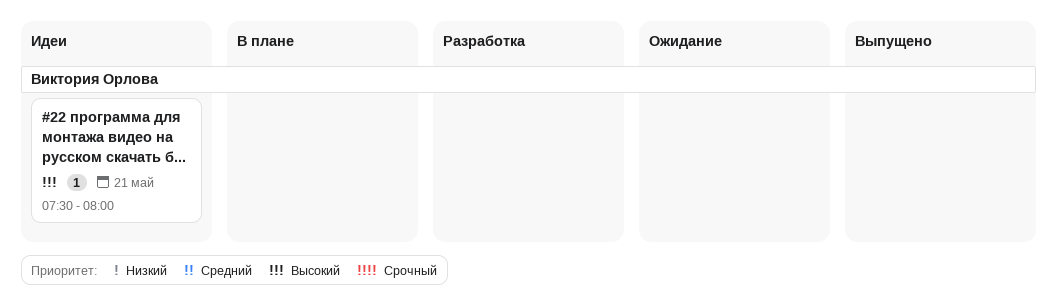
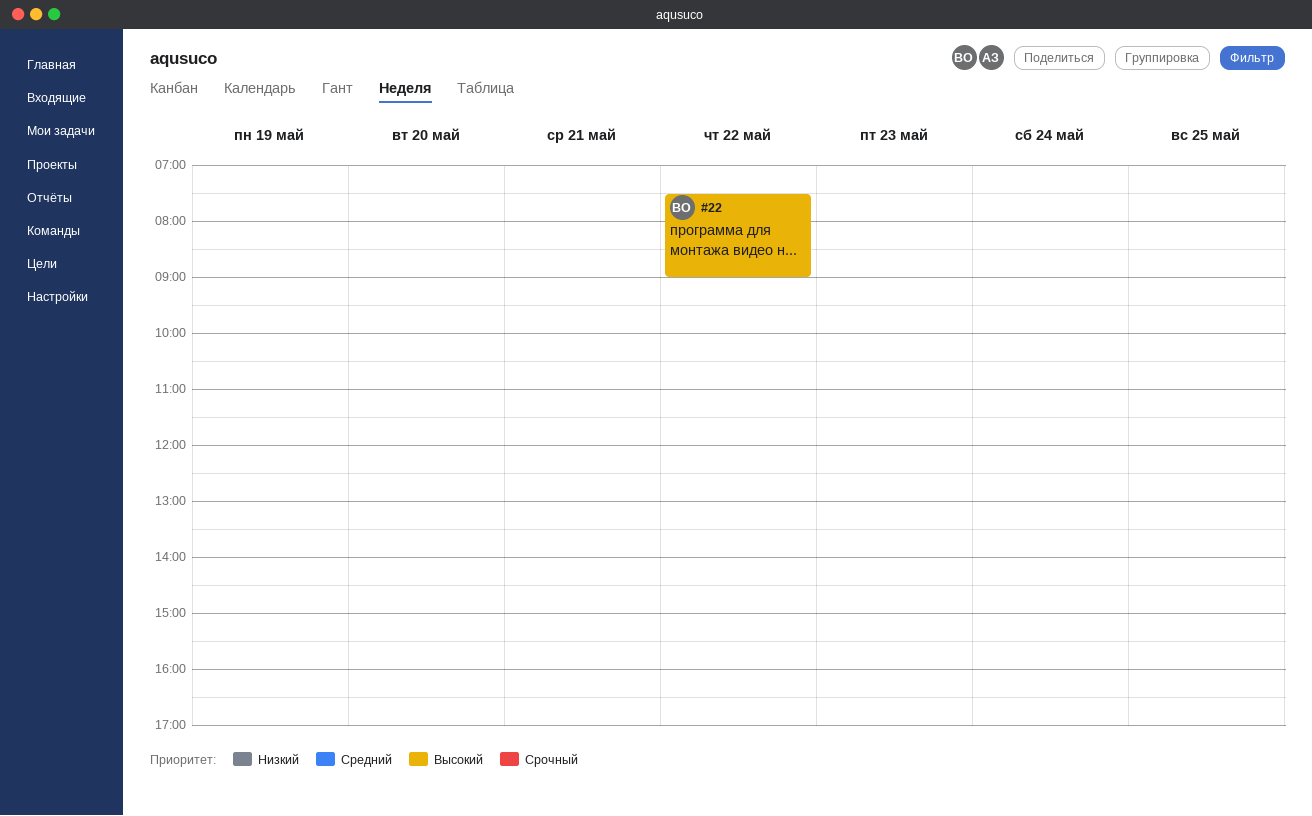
#22, day: May 21 -> May 22
#22, ends: 08:00 -> 09:00

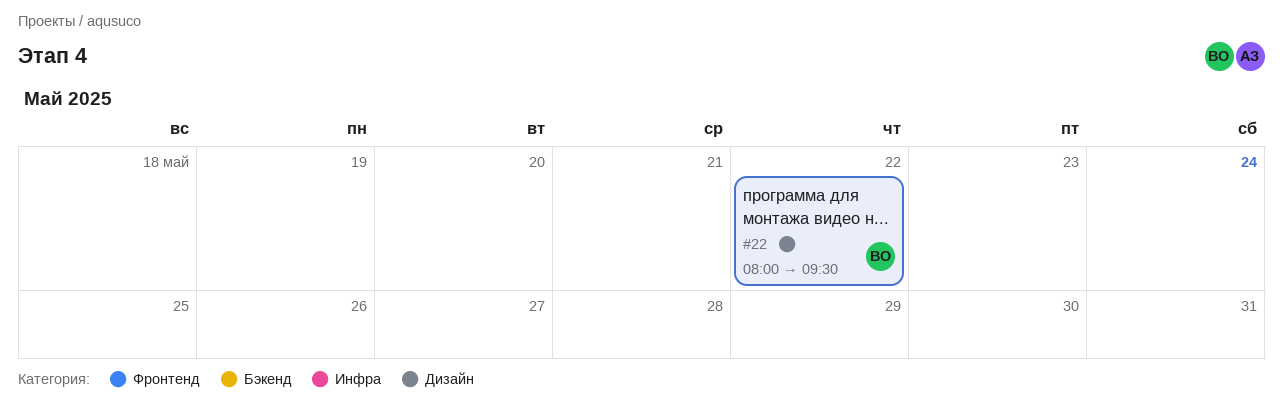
#22, begins: 07:30 -> 08:00
#22, ends: 09:00 -> 09:30

